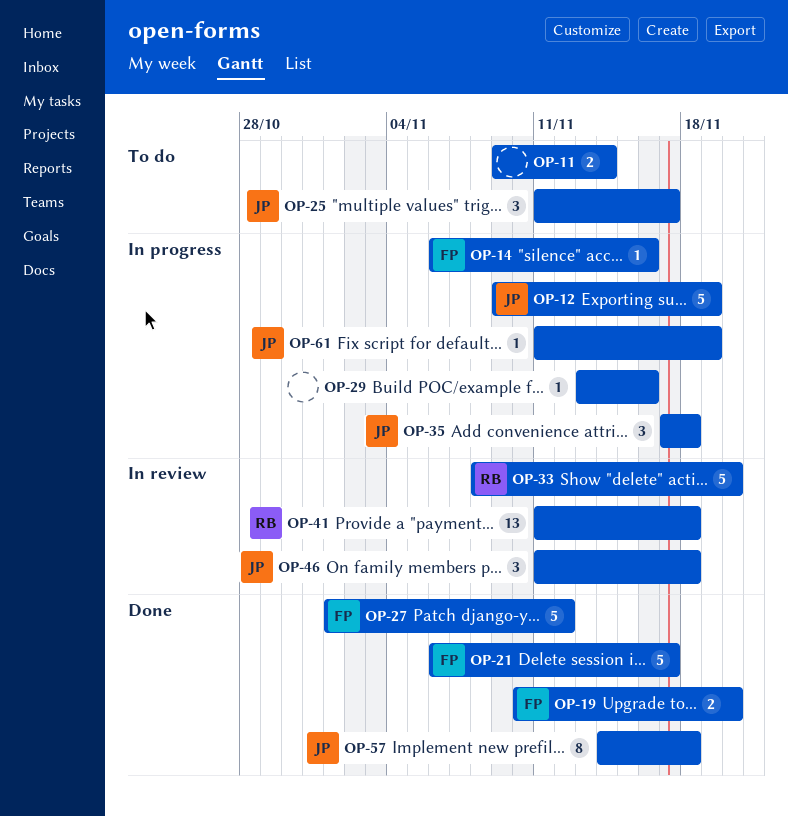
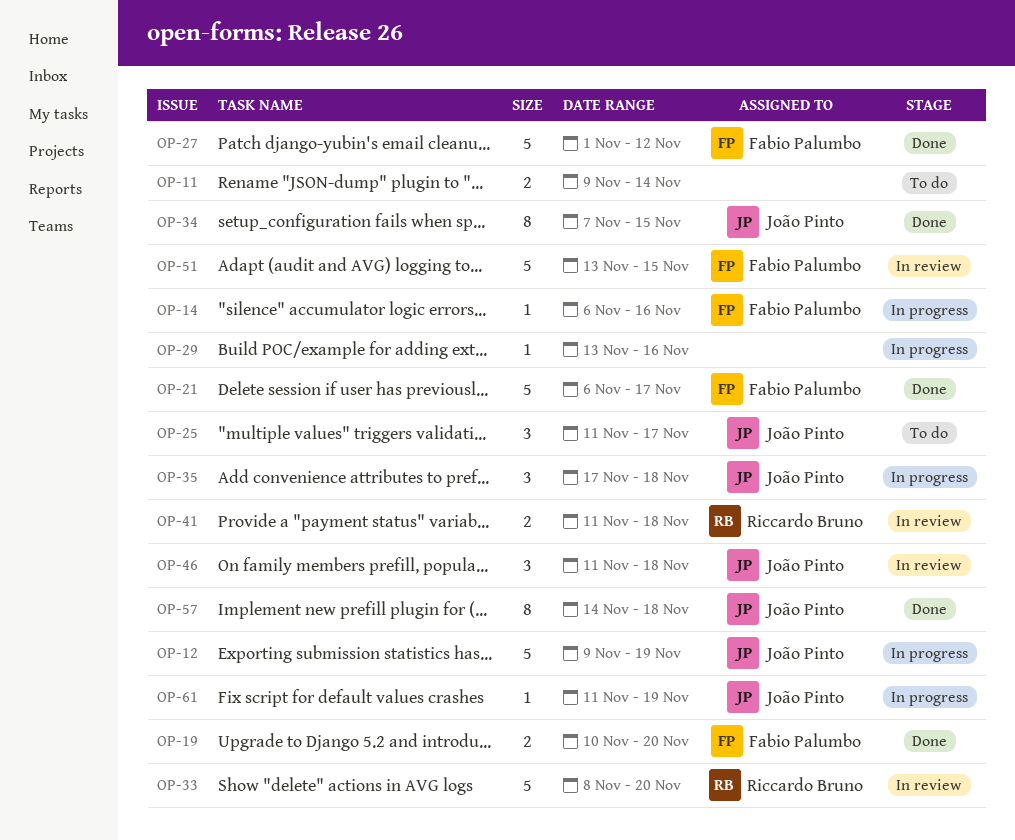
OP-34: none -> present
OP-41, estimate: 13 -> 2
OP-51: none -> present

